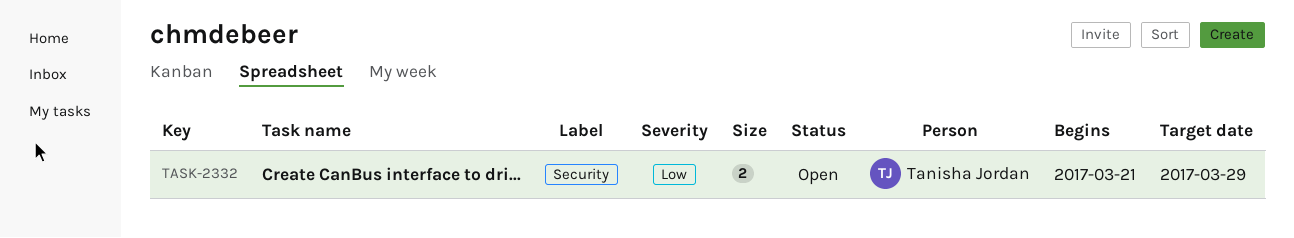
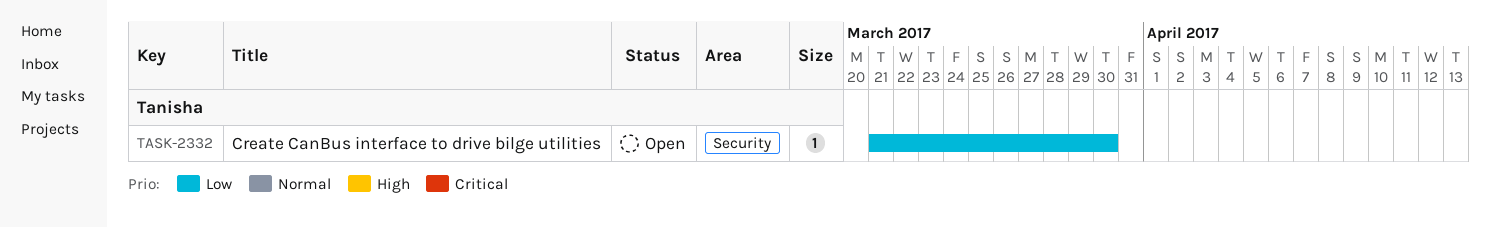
TASK-2332, estimate: 2 -> 1
TASK-2332, due: Mar 29 -> Mar 30

